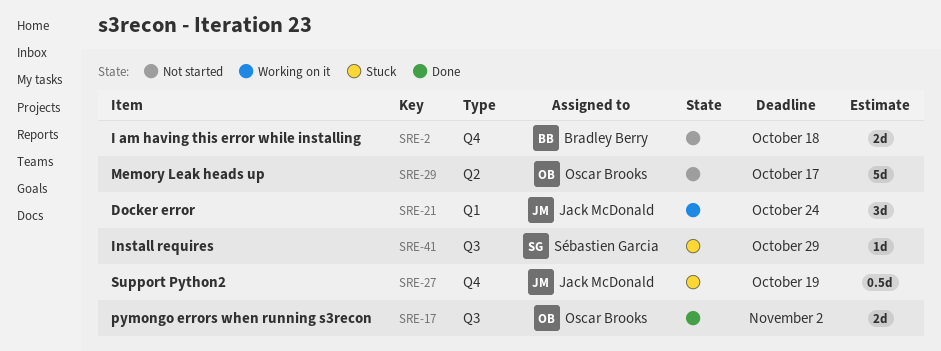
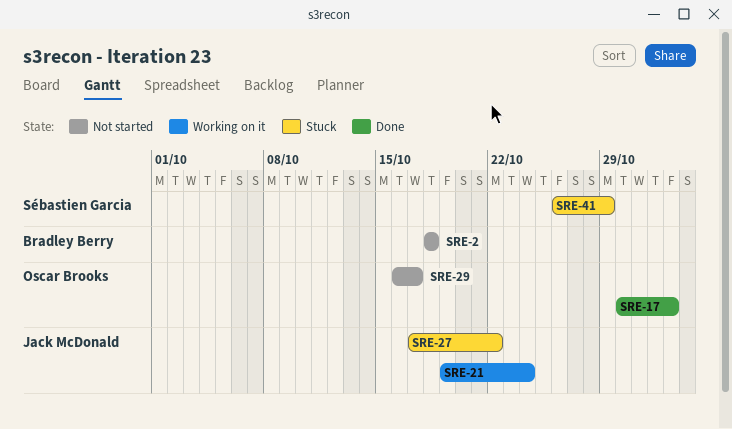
SRE-27, due: Oct 19 -> Oct 22

